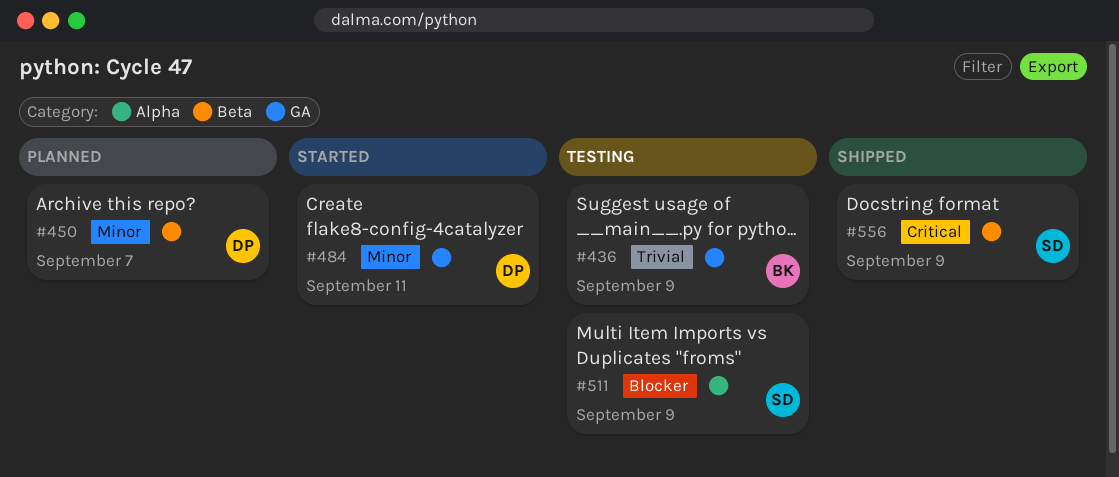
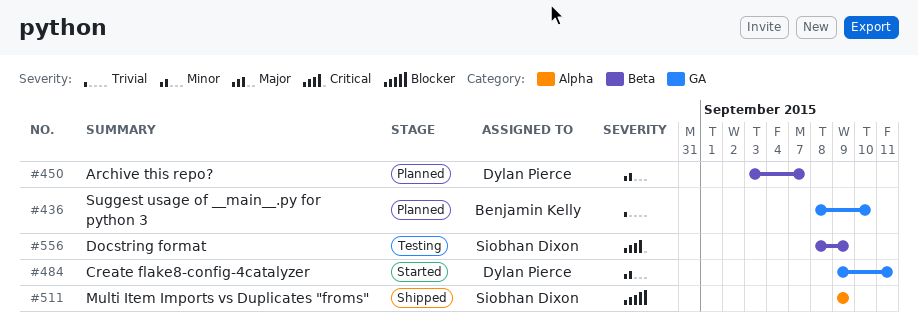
#436, status: Testing -> Planned
#436, due: Sep 9 -> Sep 10
#511, status: Testing -> Shipped
#556, status: Shipped -> Testing

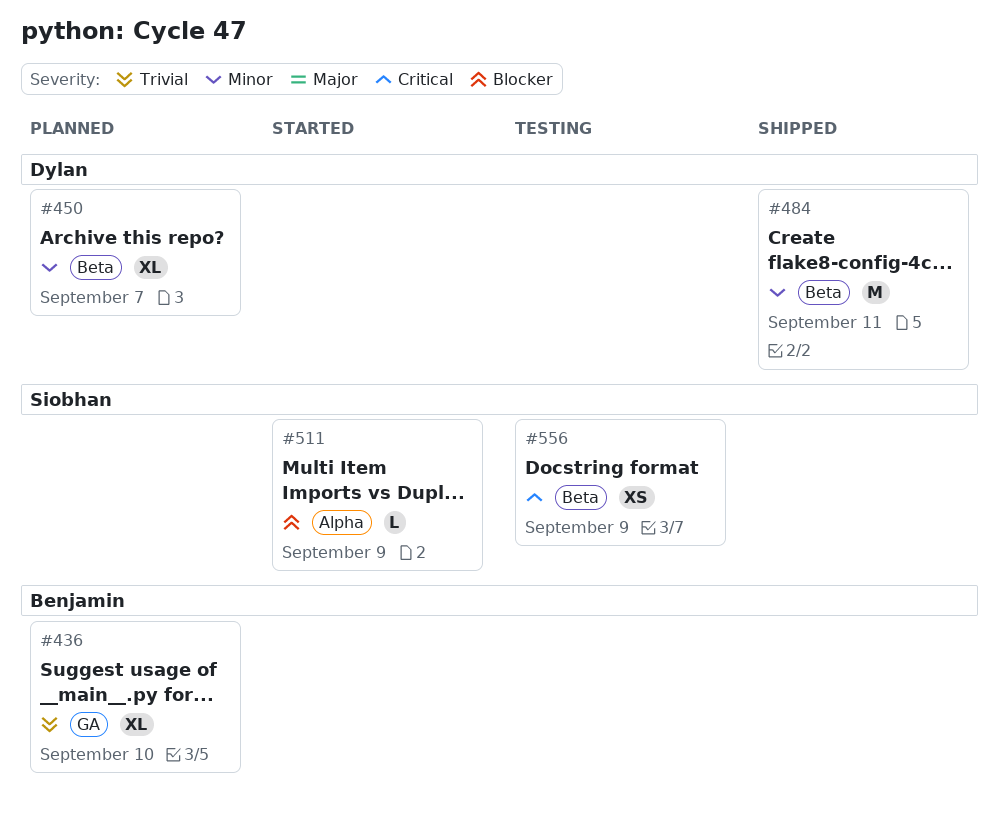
#484, status: Started -> Shipped
#484, label: GA -> Beta
#511, status: Shipped -> Started

